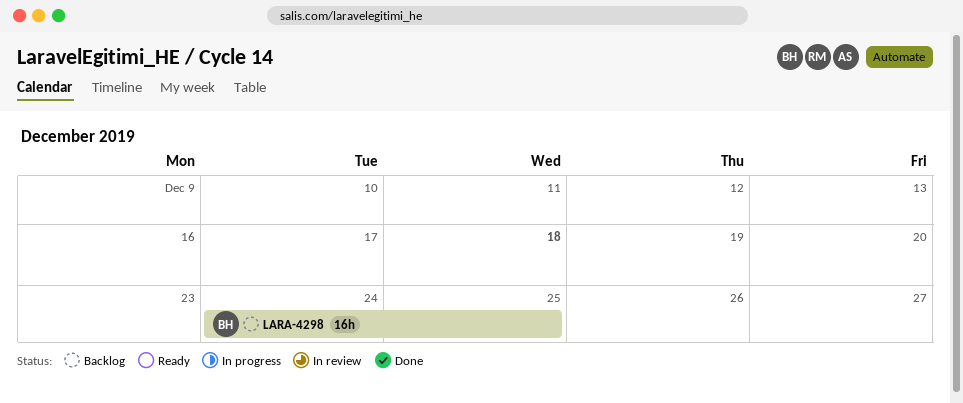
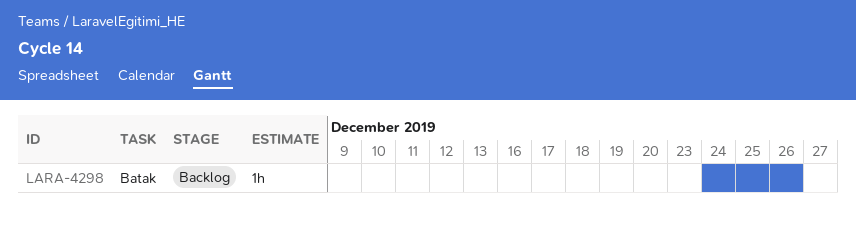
LARA-4298, estimate: 16h -> 1h
LARA-4298, due: Dec 25 -> Dec 26

